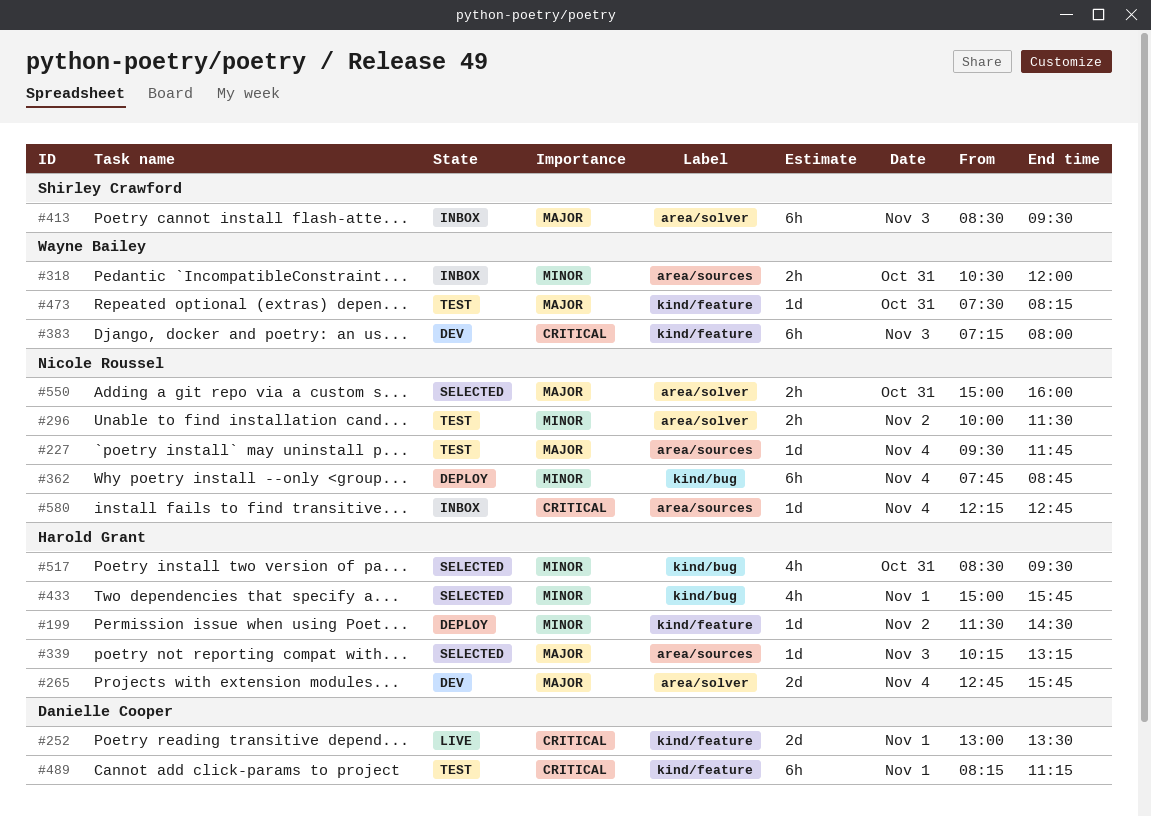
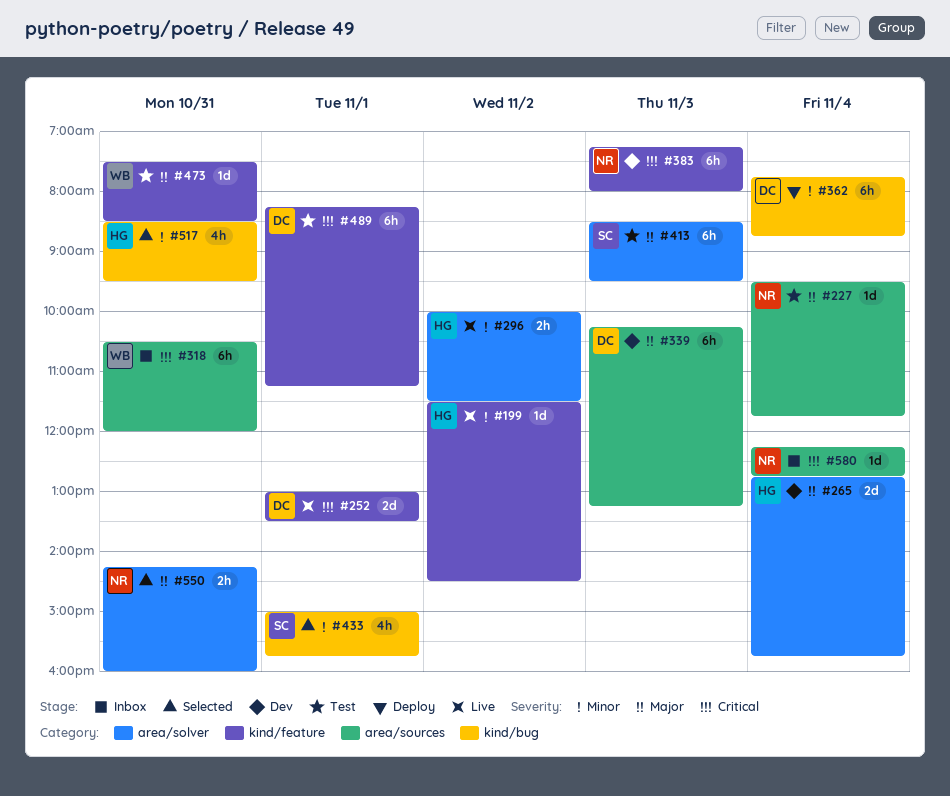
#199, status: Deploy -> Live
#296, status: Test -> Live
#296, owner: Nicole Roussel -> Harold Grant
#318, priority: Minor -> Critical
#318, estimate: 2h -> 6h
#339, status: Selected -> Dev
#339, owner: Harold Grant -> Danielle Cooper
#339, estimate: 1d -> 6h
#362, owner: Nicole Roussel -> Danielle Cooper
#383, owner: Wayne Bailey -> Nicole Roussel
#413, status: Inbox -> Test
#433, owner: Harold Grant -> Shirley Crawford
#473, ends: 08:15 -> 08:30
#550, begins: 15:00 -> 14:15

